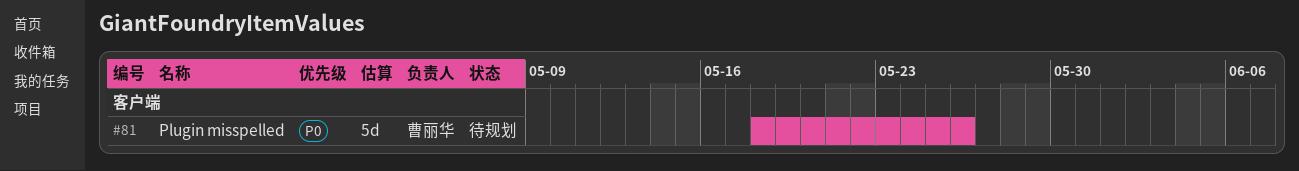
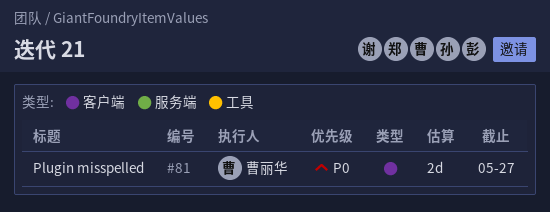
#81, estimate: 5d -> 2d
#81, due: May 26 -> May 27

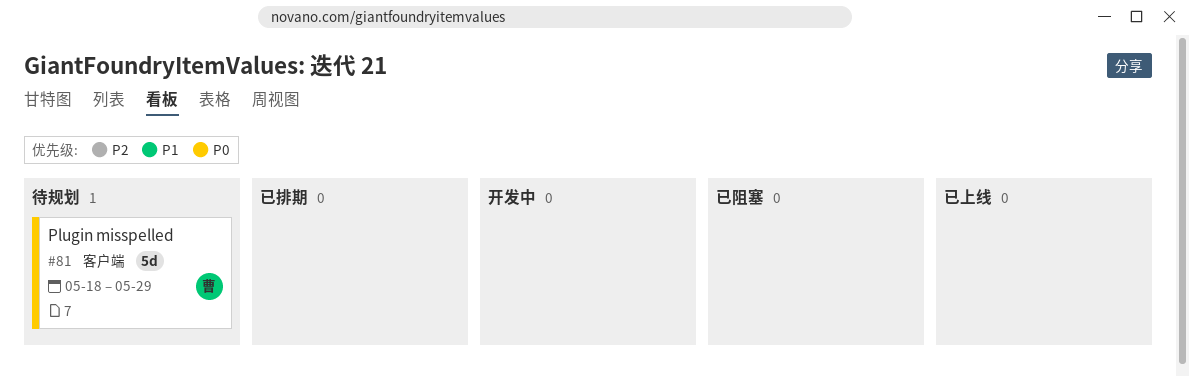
#81, estimate: 2d -> 5d
#81, due: May 27 -> May 29

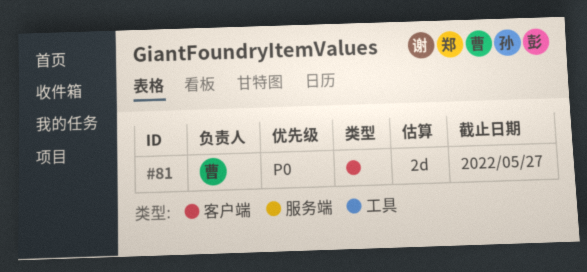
#81, estimate: 5d -> 2d
#81, due: May 29 -> May 27

